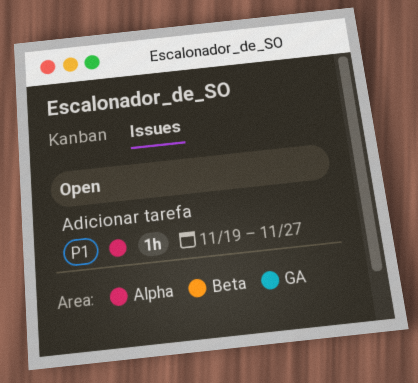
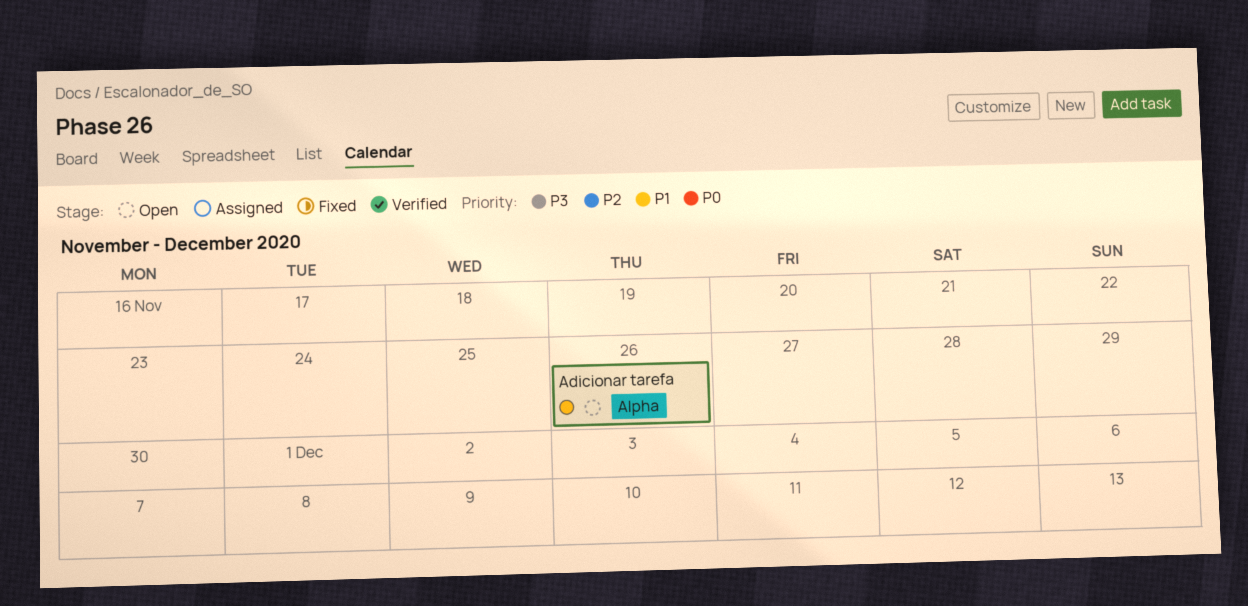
Adicionar tarefa, due: Nov 27 -> Nov 26

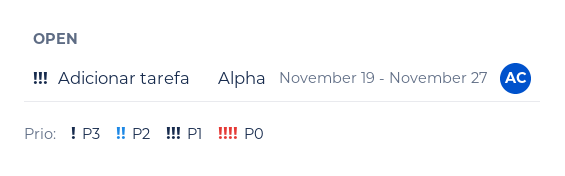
Adicionar tarefa, due: Nov 26 -> Nov 27

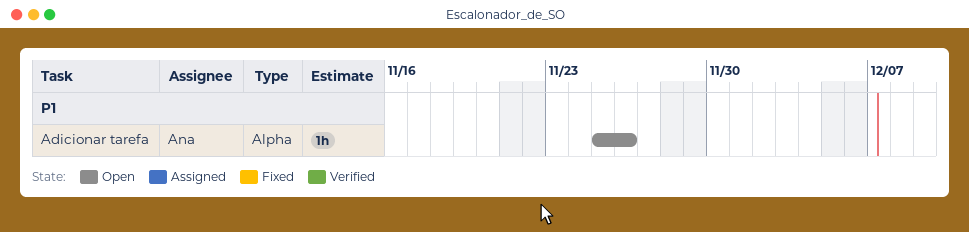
Adicionar tarefa, start: Nov 19 -> Nov 25
Adicionar tarefa, due: Nov 27 -> Nov 26

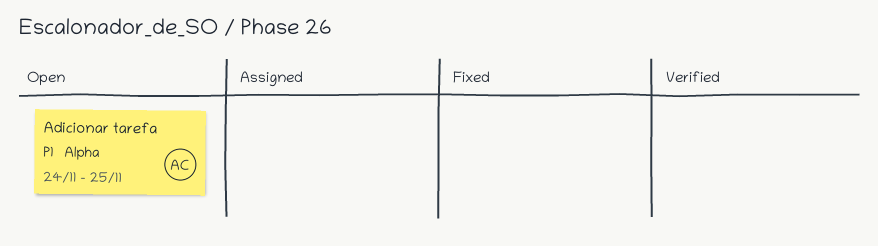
Adicionar tarefa, start: Nov 25 -> Nov 24
Adicionar tarefa, due: Nov 26 -> Nov 25

